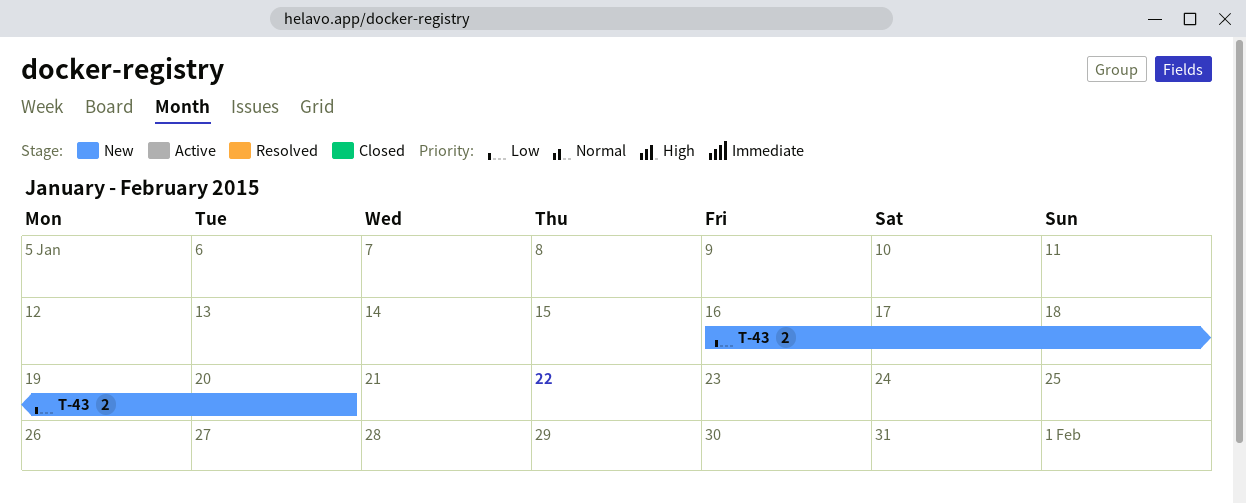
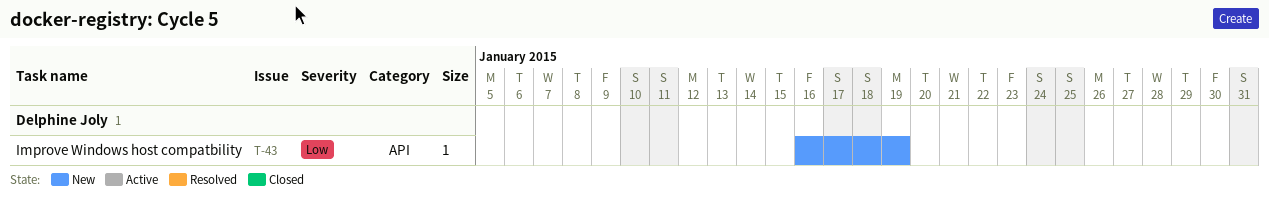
T-43, estimate: 2 -> 1
T-43, due: Jan 20 -> Jan 19

